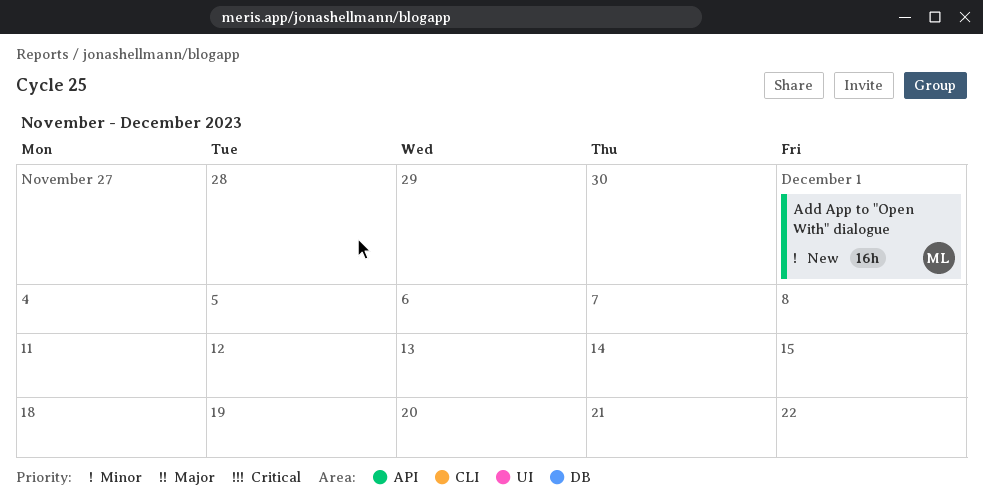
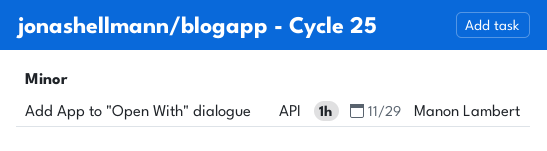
Add App to "Open With" dialogue, estimate: 16h -> 1h
Add App to "Open With" dialogue, due: Dec 1 -> Nov 29

